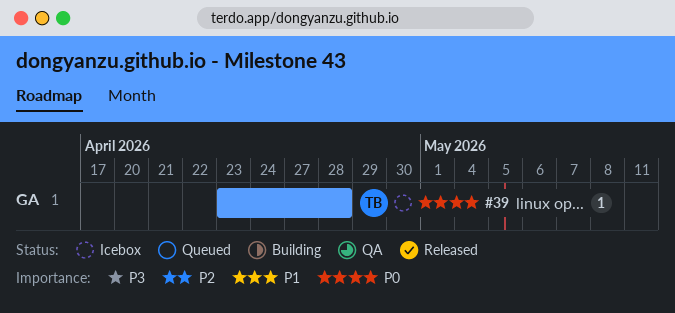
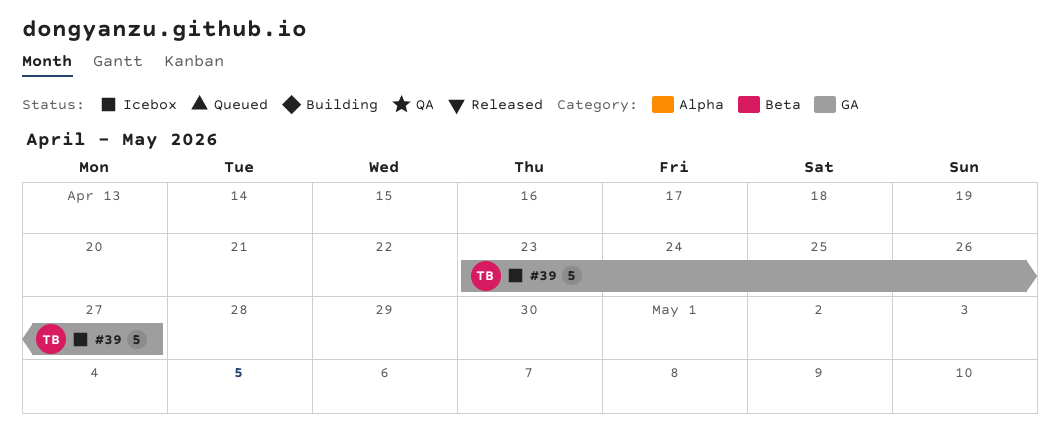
#39, estimate: 1 -> 5
#39, due: Apr 28 -> Apr 27

